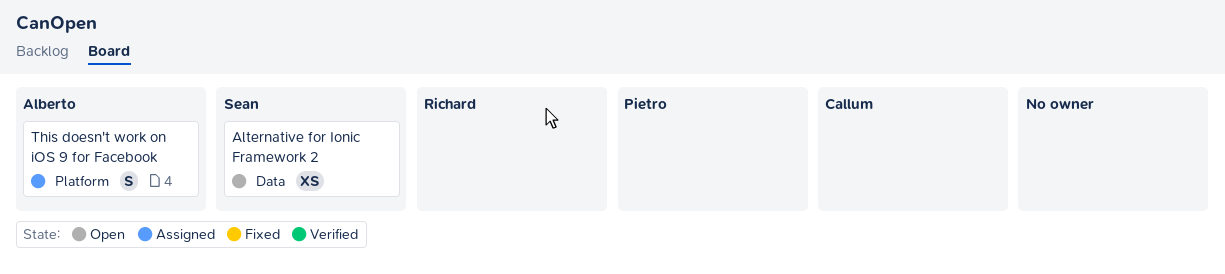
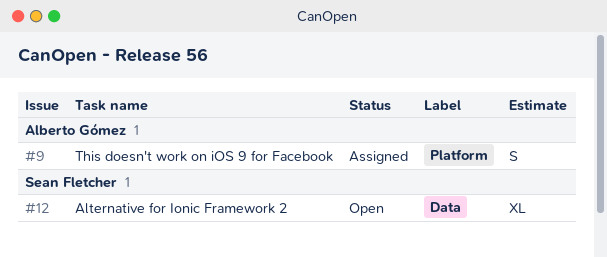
Alternative for Ionic Framework 2, estimate: XS -> XL

